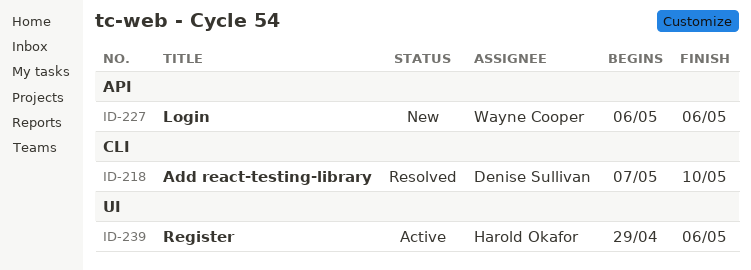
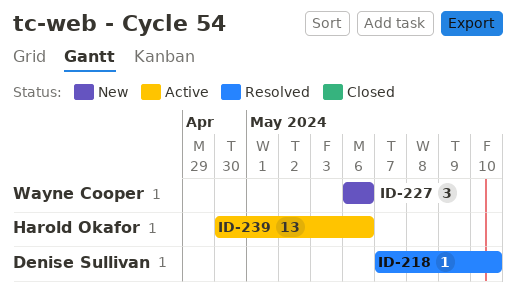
ID-239, start: Apr 29 -> Apr 30

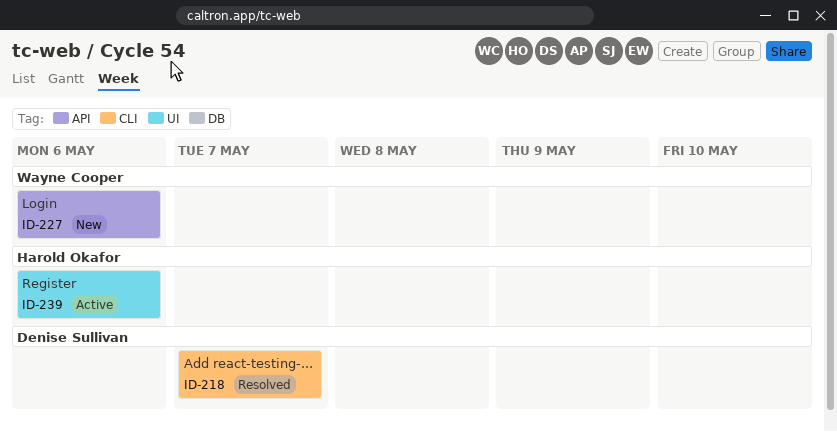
ID-218, due: May 10 -> May 7

